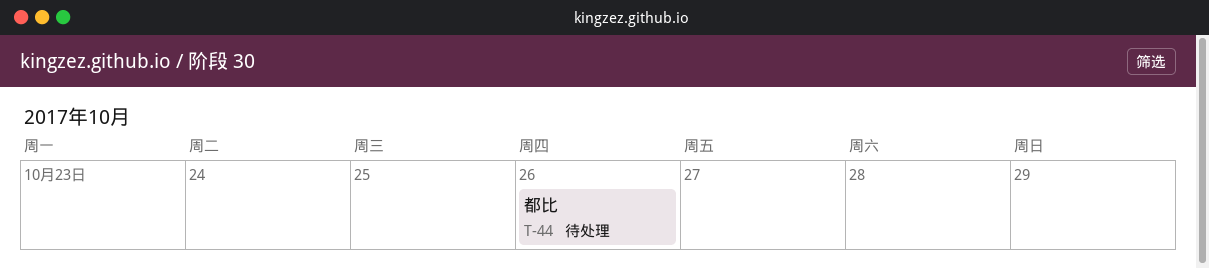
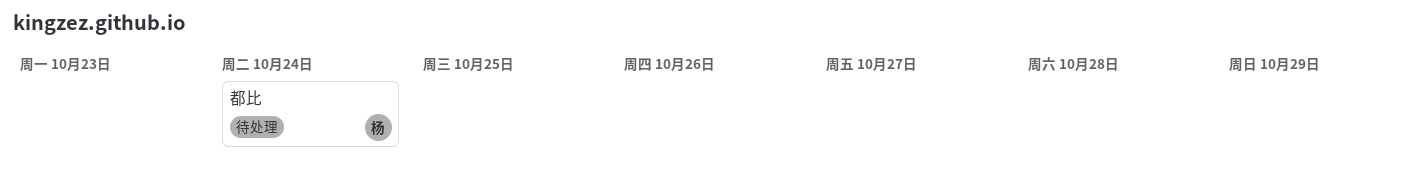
都比, due: Oct 26 -> Oct 24

